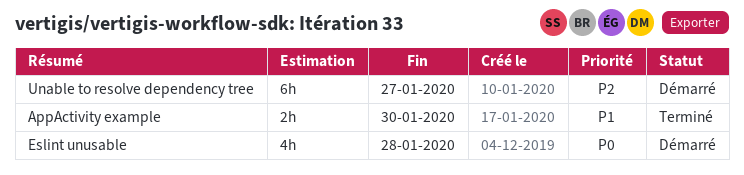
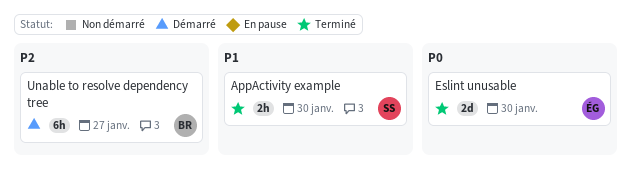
Eslint unusable, status: Démarré -> Terminé
Eslint unusable, estimate: 4h -> 2d
Eslint unusable, due: Jan 28 -> Jan 30

